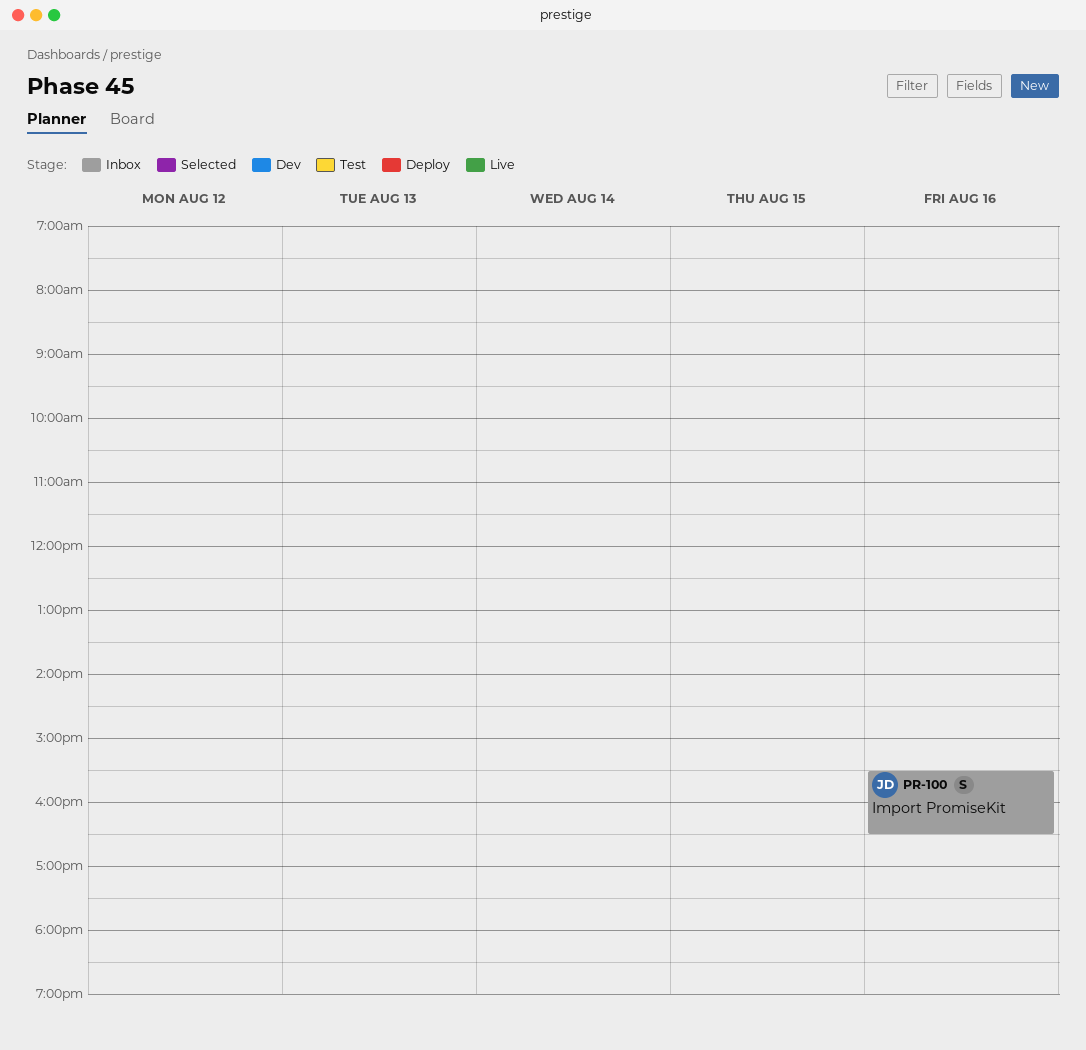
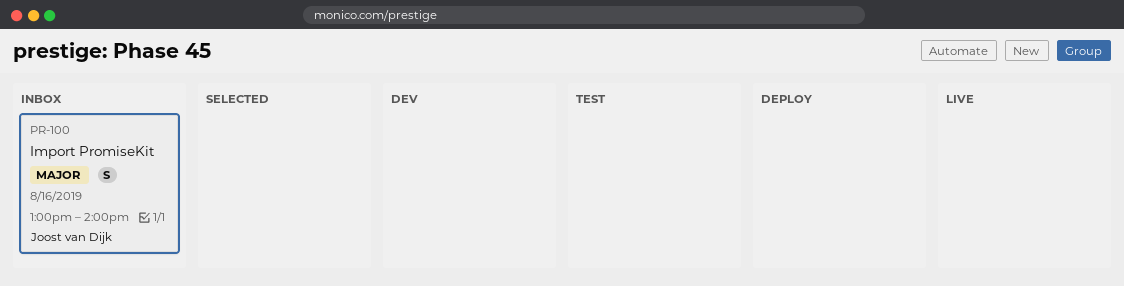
PR-100, begins: 15:30 -> 13:00
PR-100, ends: 16:30 -> 14:00

